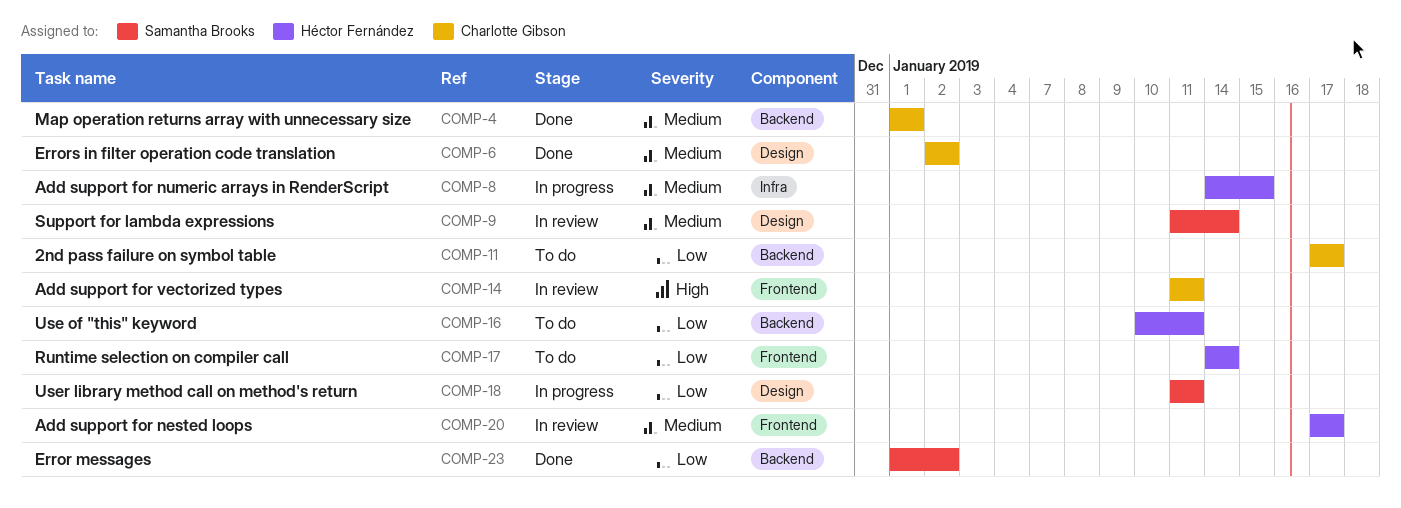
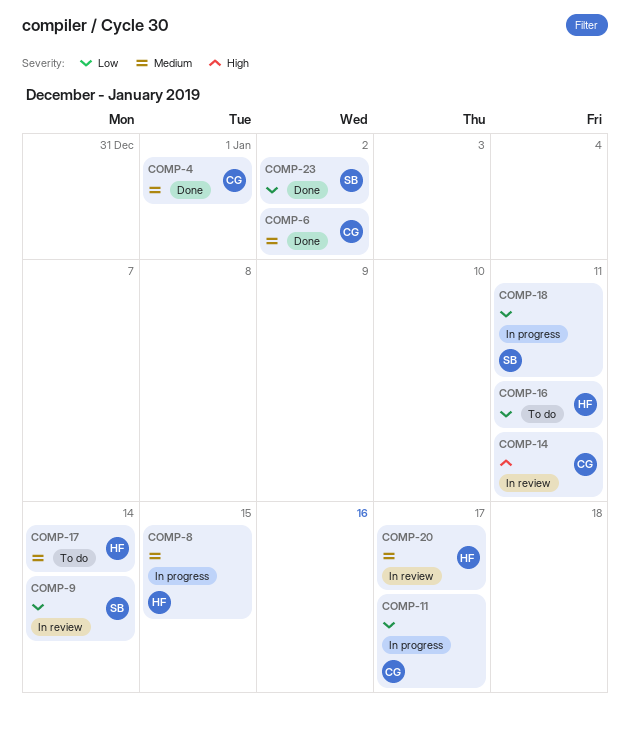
COMP-9, priority: Medium -> Low
COMP-11, status: To do -> In progress
COMP-17, priority: Low -> Medium

